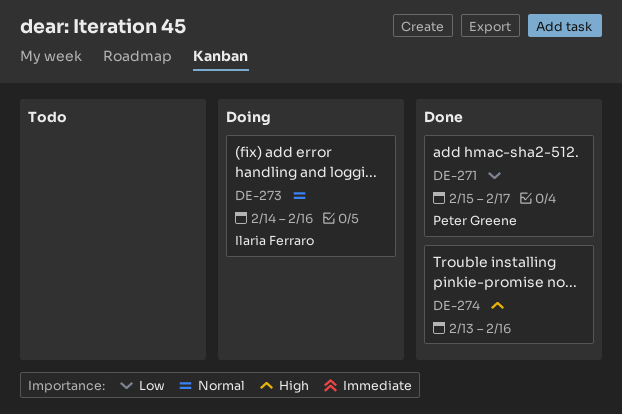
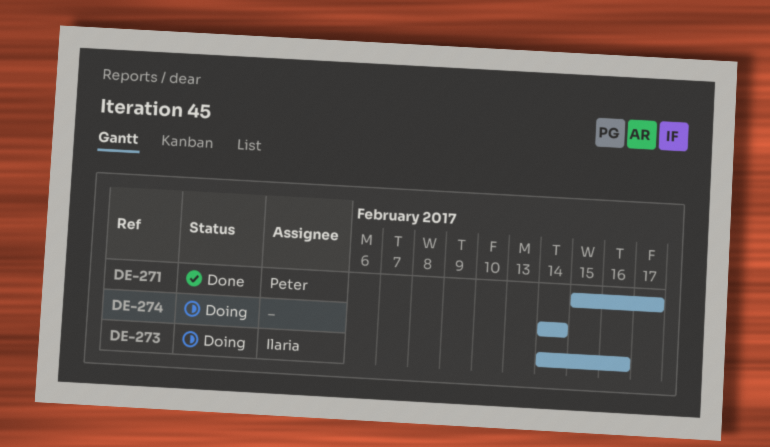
DE-274, status: Done -> Doing
DE-274, start: Feb 13 -> Feb 14
DE-274, due: Feb 16 -> Feb 14

